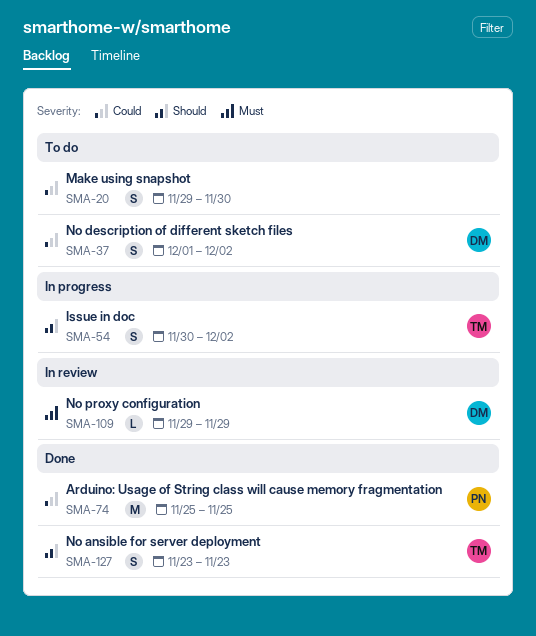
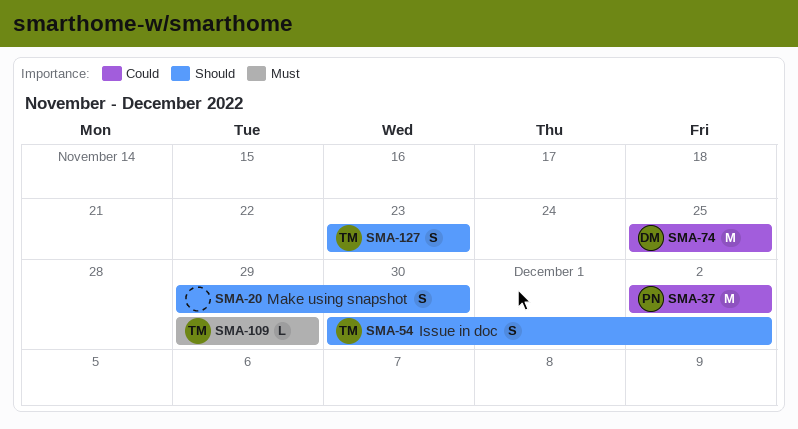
SMA-20, priority: Could -> Should
SMA-37, owner: DM -> PN
SMA-37, estimate: S -> M
SMA-37, start: Dec 1 -> Dec 2
SMA-74, owner: PN -> DM
SMA-109, owner: DM -> TM

